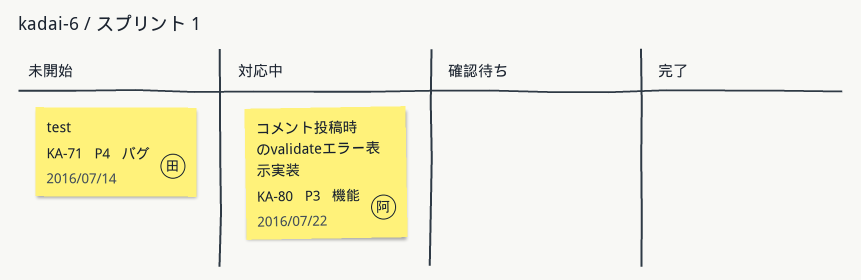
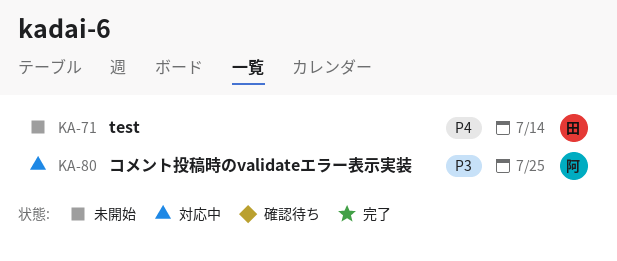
KA-80, due: Jul 22 -> Jul 25

